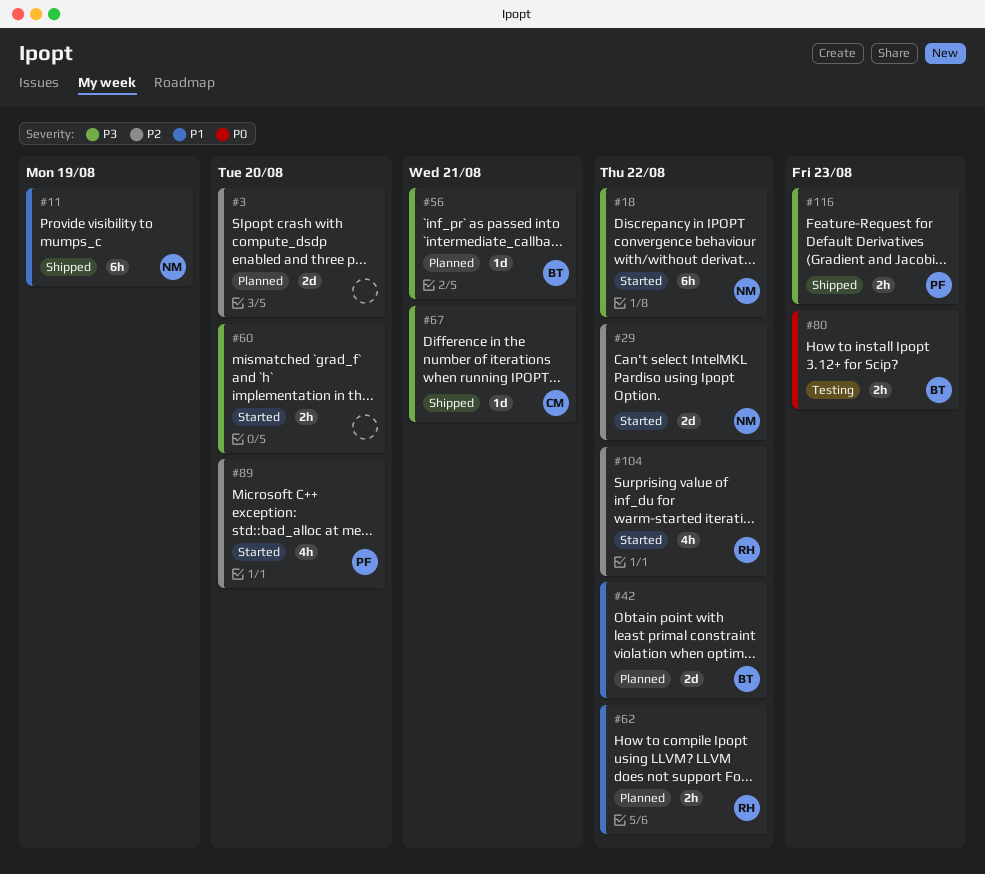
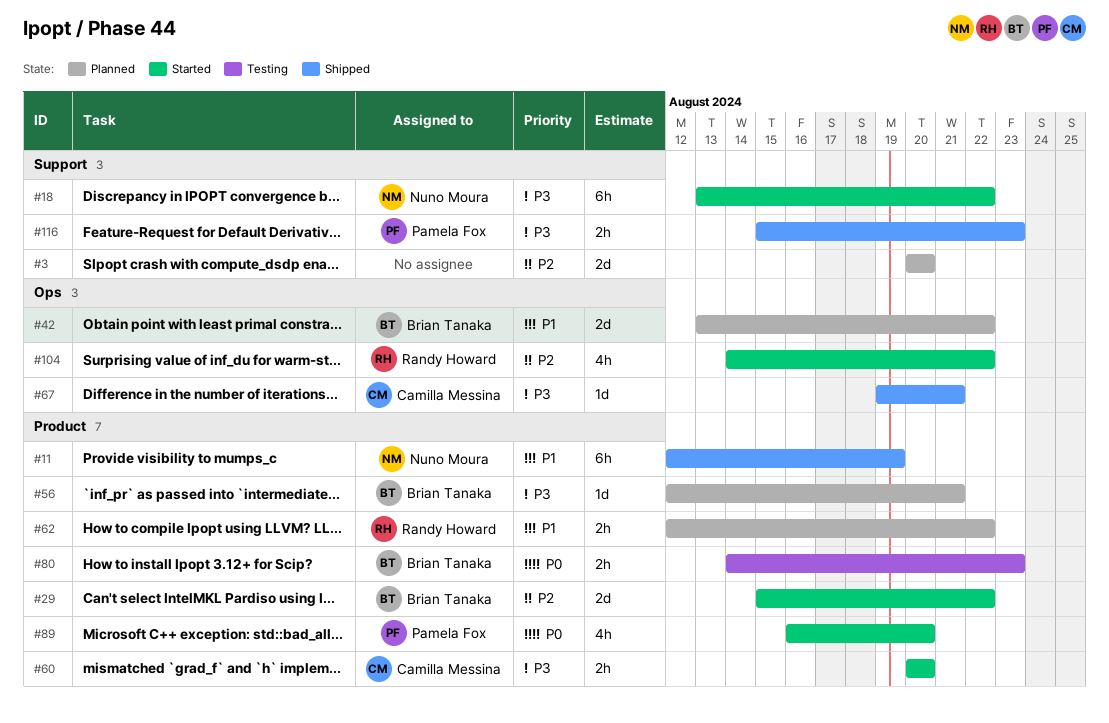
#29, owner: Nuno Moura -> Brian Tanaka
#60, owner: none -> Camilla Messina
#89, priority: P2 -> P0

